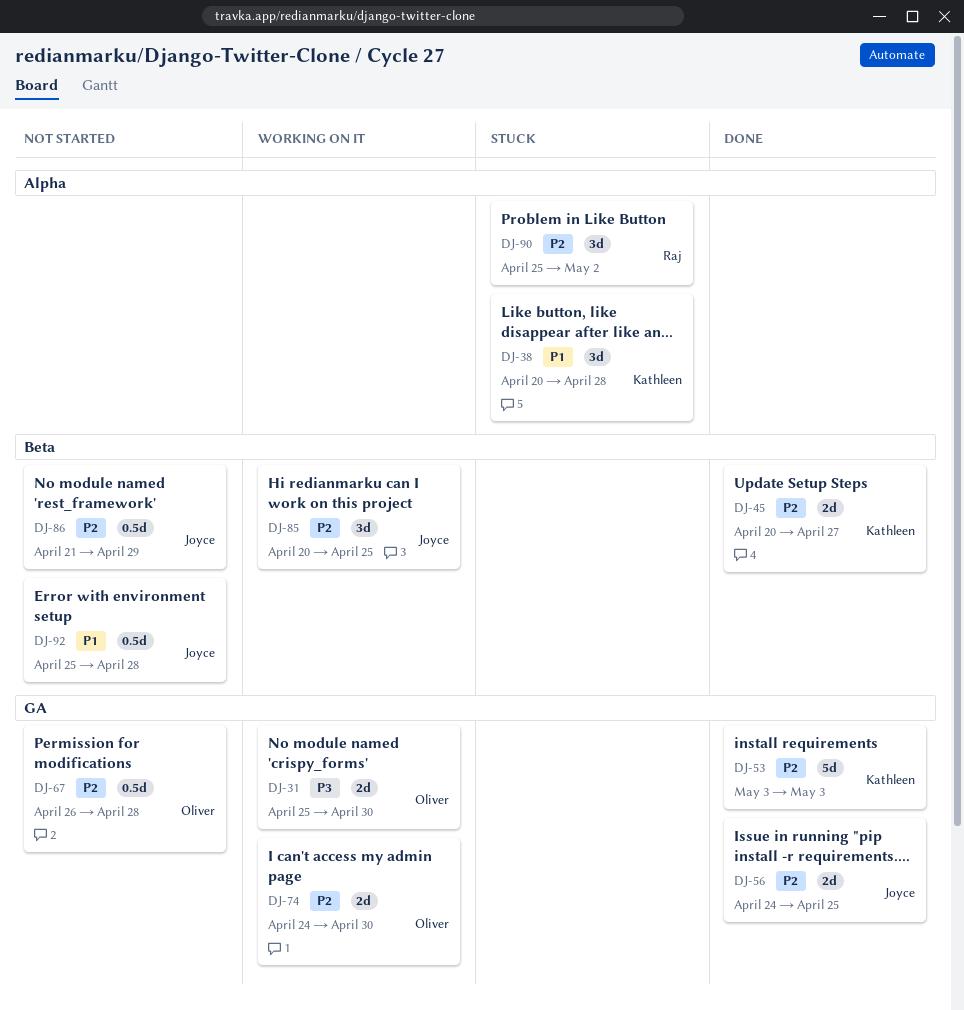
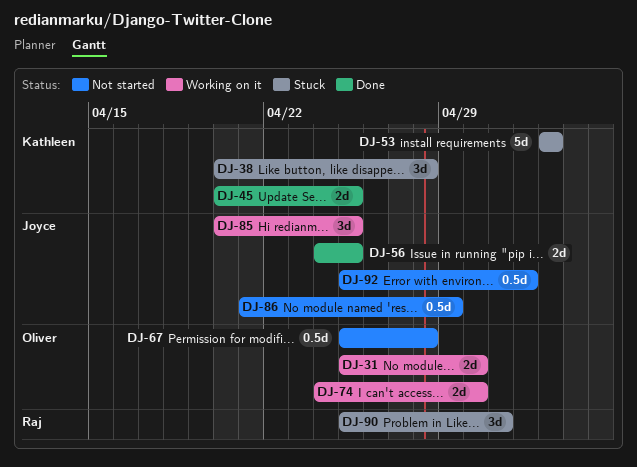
DJ-45, due: Apr 27 -> Apr 25
DJ-53, status: Done -> Stuck
DJ-67, start: Apr 26 -> Apr 25
DJ-90, due: May 2 -> May 1
DJ-92, due: Apr 28 -> May 2

